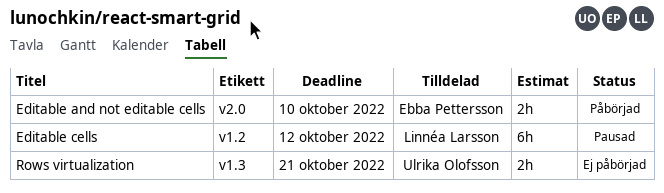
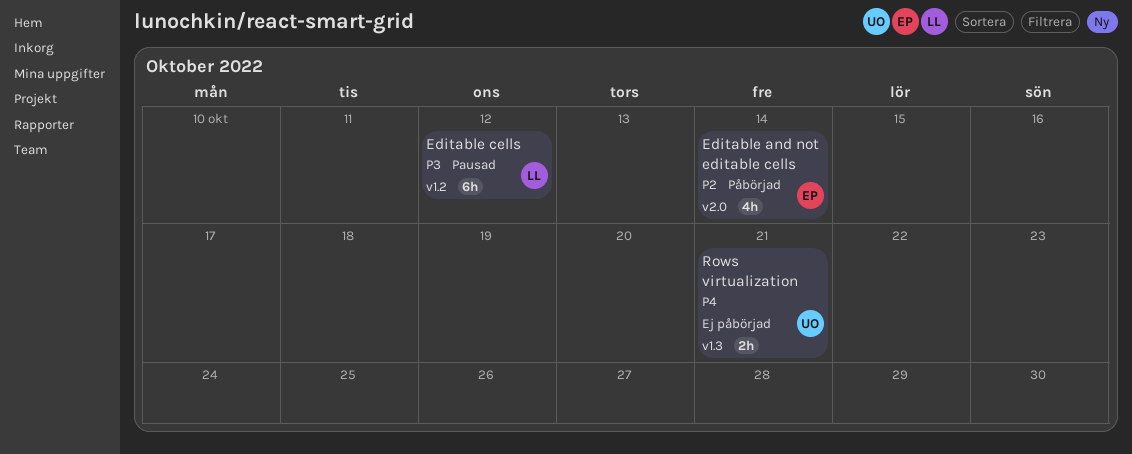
Editable and not editable cells, estimate: 2h -> 4h
Editable and not editable cells, due: Oct 10 -> Oct 14

